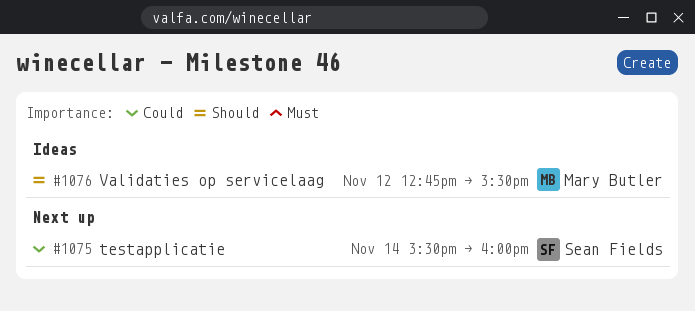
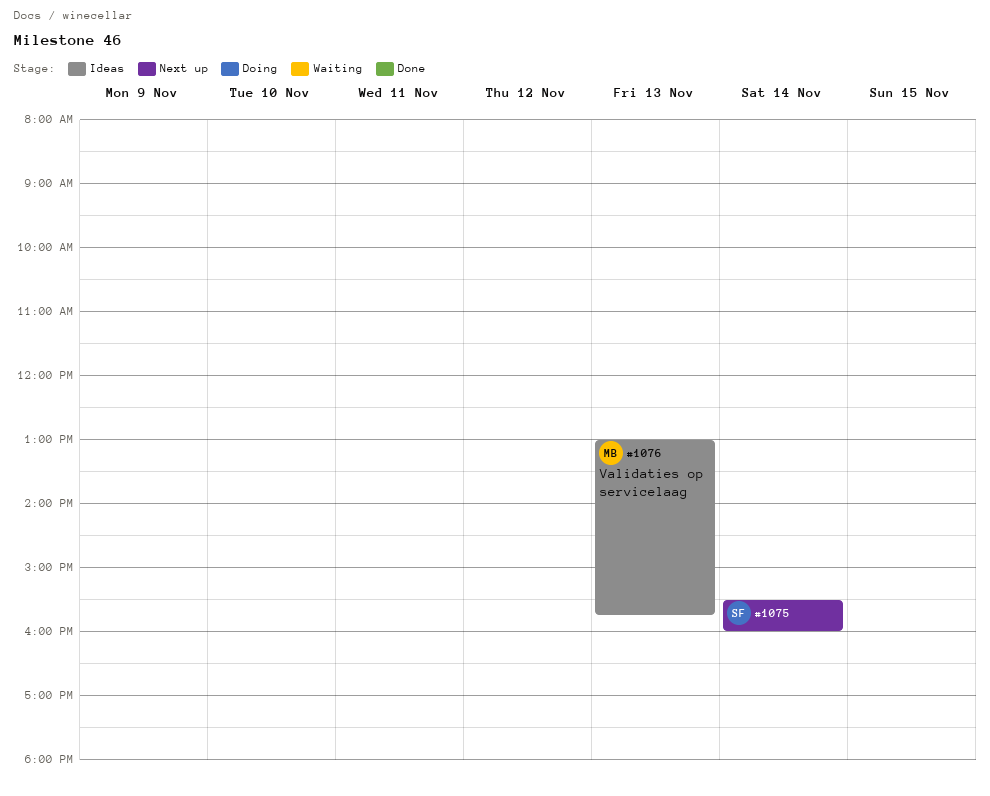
#1076, day: Nov 12 -> Nov 13
#1076, begins: 12:45 -> 13:00
#1076, ends: 15:30 -> 15:45

